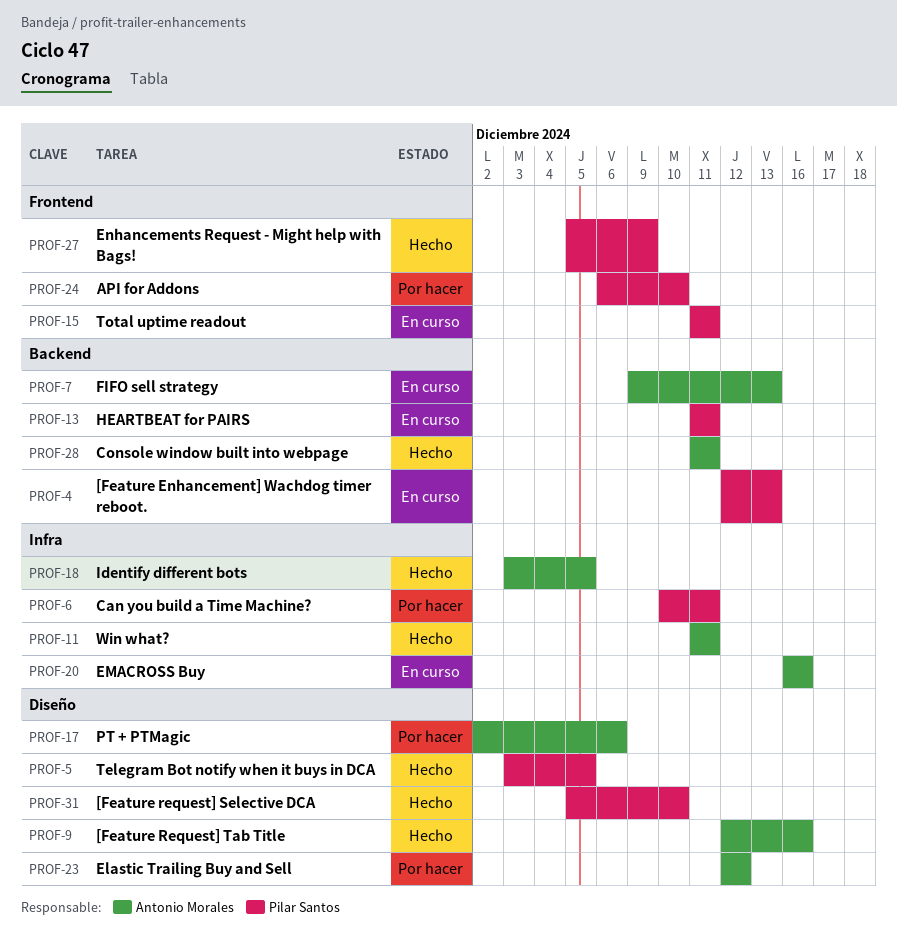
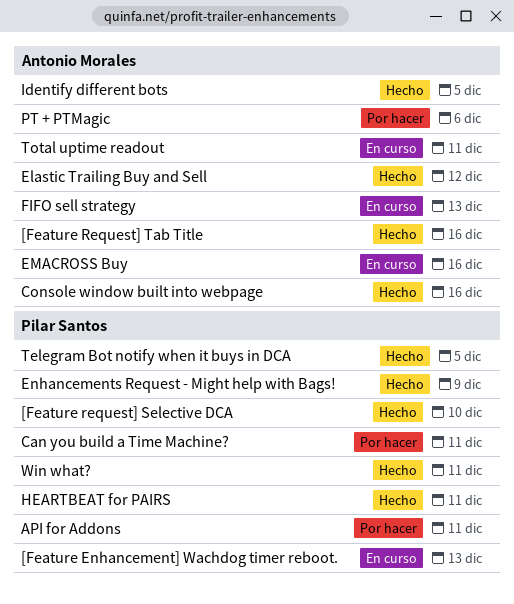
API for Addons, due: Dec 10 -> Dec 11
Console window built into webpage, due: Dec 11 -> Dec 16
Elastic Trailing Buy and Sell, status: Por hacer -> Hecho
HEARTBEAT for PAIRS, status: En curso -> Hecho
Total uptime readout, owner: Pilar Santos -> Antonio Morales
Win what?, owner: Antonio Morales -> Pilar Santos

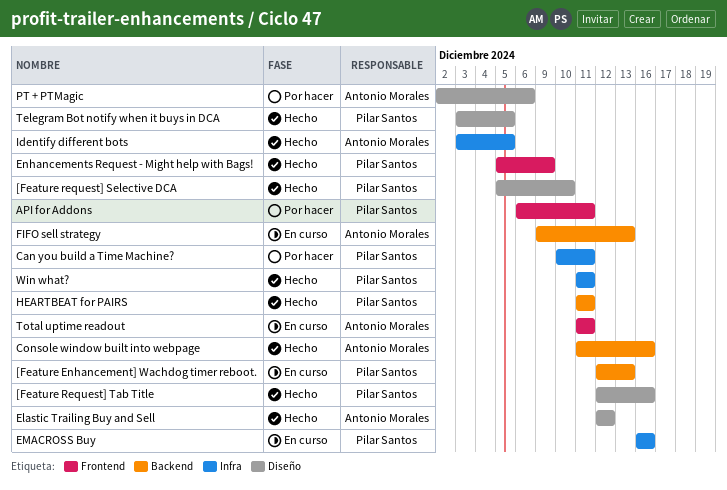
[Feature Request] Tab Title, owner: Antonio Morales -> Pilar Santos
EMACROSS Buy, owner: Antonio Morales -> Pilar Santos

